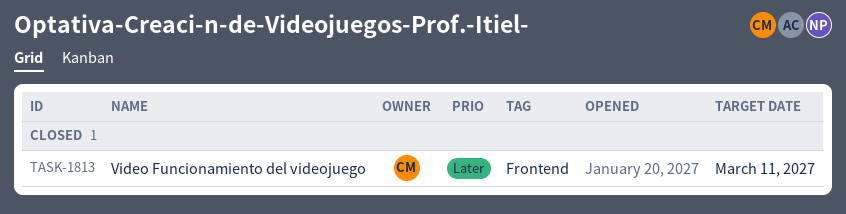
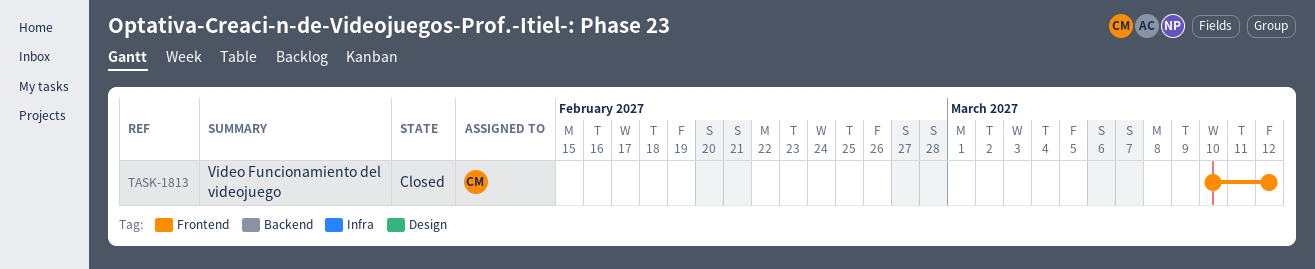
TASK-1813, due: Mar 11 -> Mar 12

